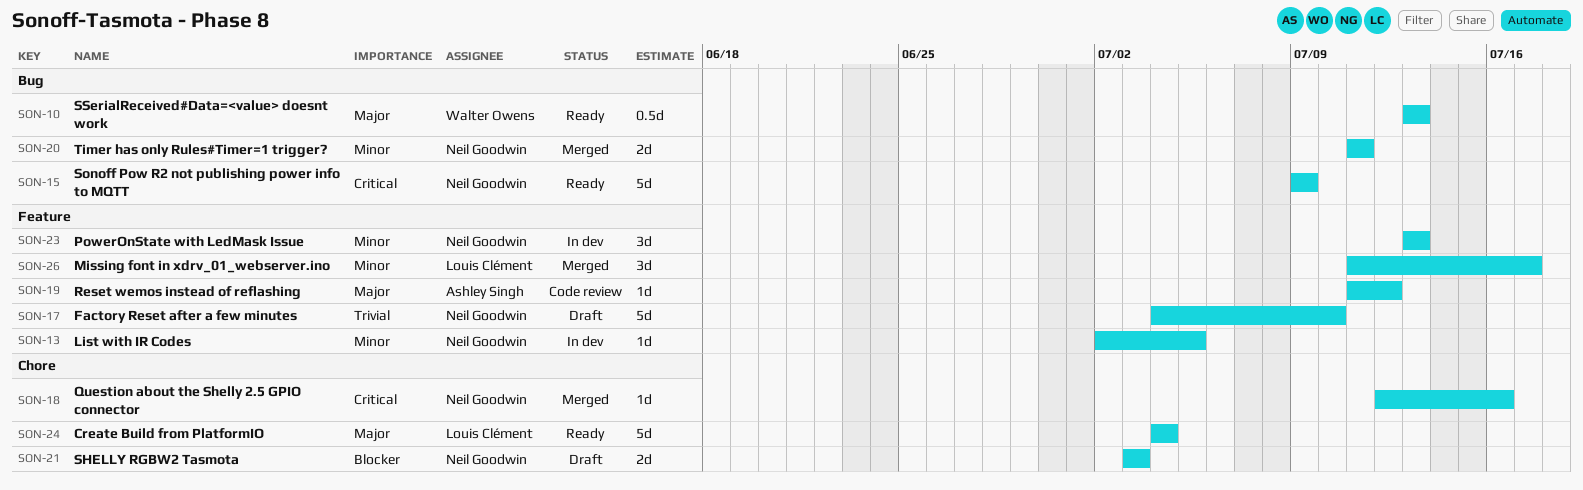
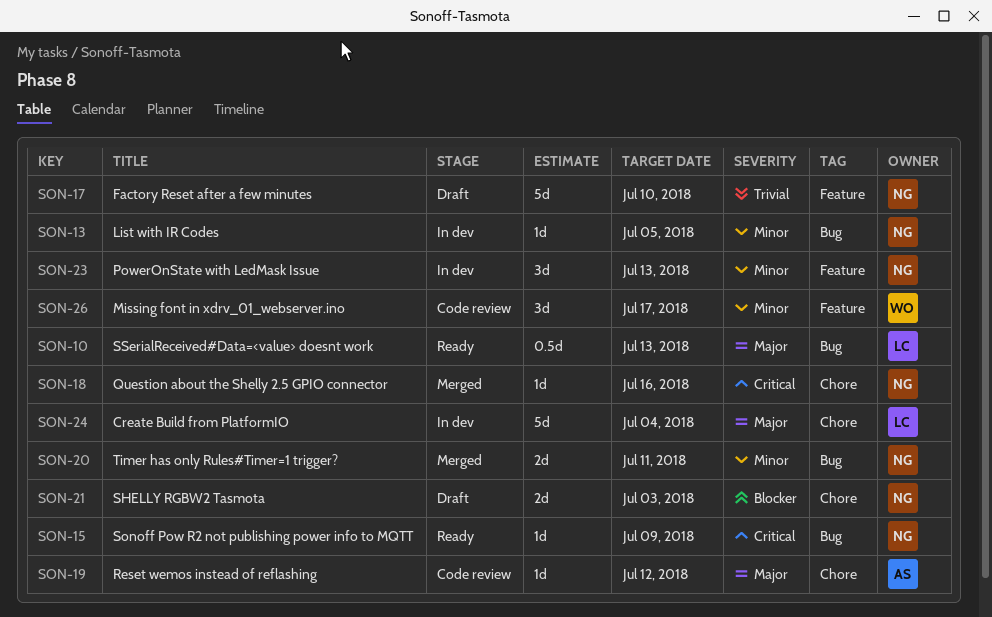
SON-10, owner: Walter Owens -> Louis Clément
SON-13, label: Feature -> Bug
SON-15, estimate: 5d -> 1d
SON-19, label: Feature -> Chore
SON-24, status: Ready -> In dev
SON-26, status: Merged -> Code review
SON-26, owner: Louis Clément -> Walter Owens

